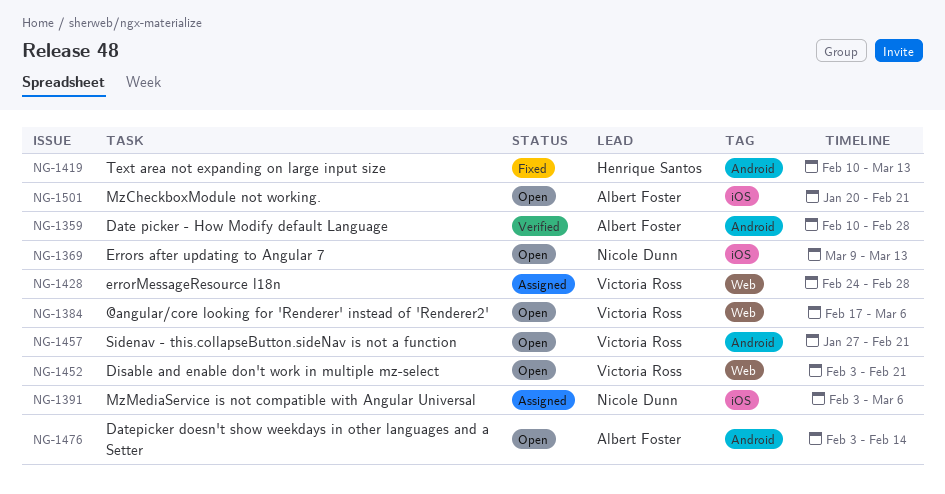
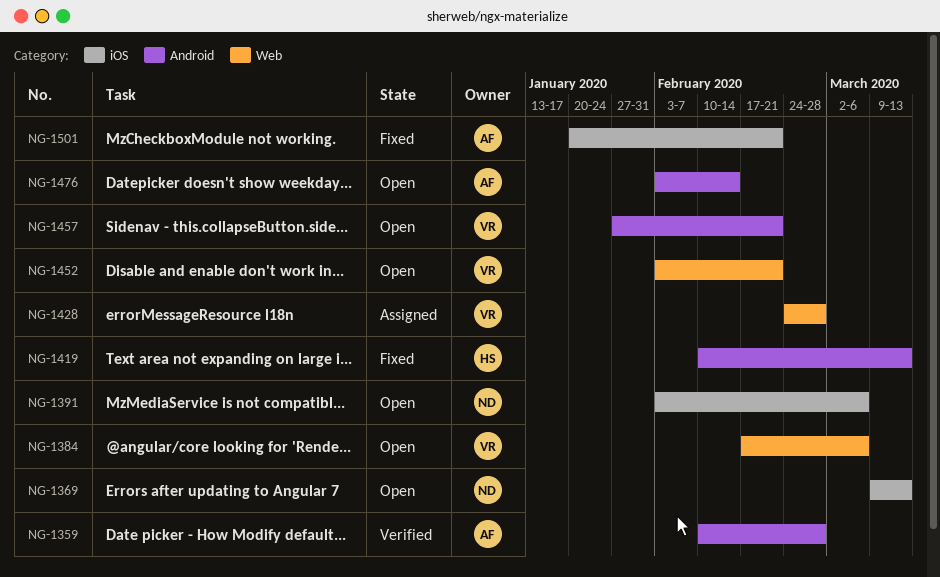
NG-1391, status: Assigned -> Open
NG-1501, status: Open -> Fixed

